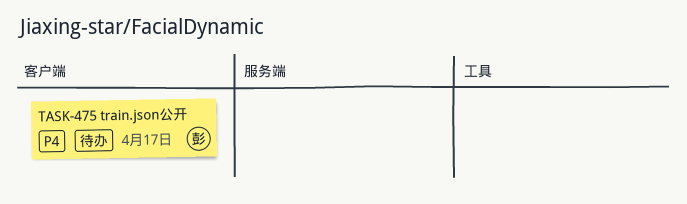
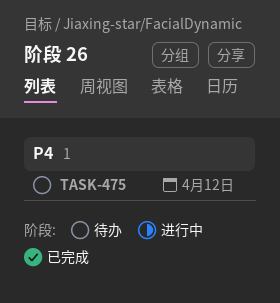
TASK-475, due: Apr 17 -> Apr 12

